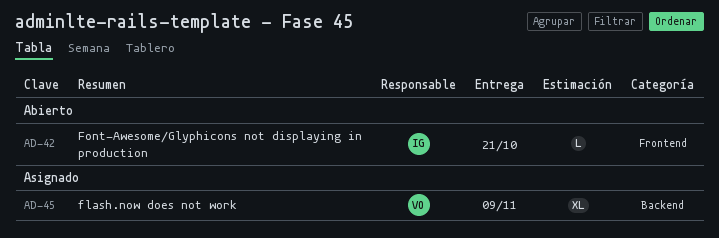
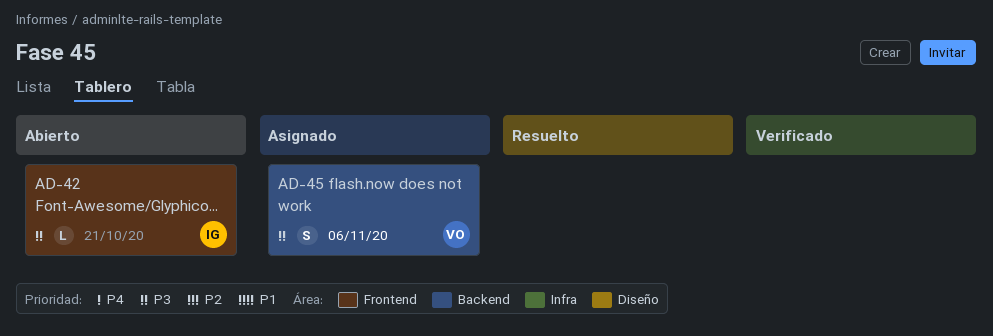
AD-45, estimate: XL -> S
AD-45, due: Nov 9 -> Nov 6

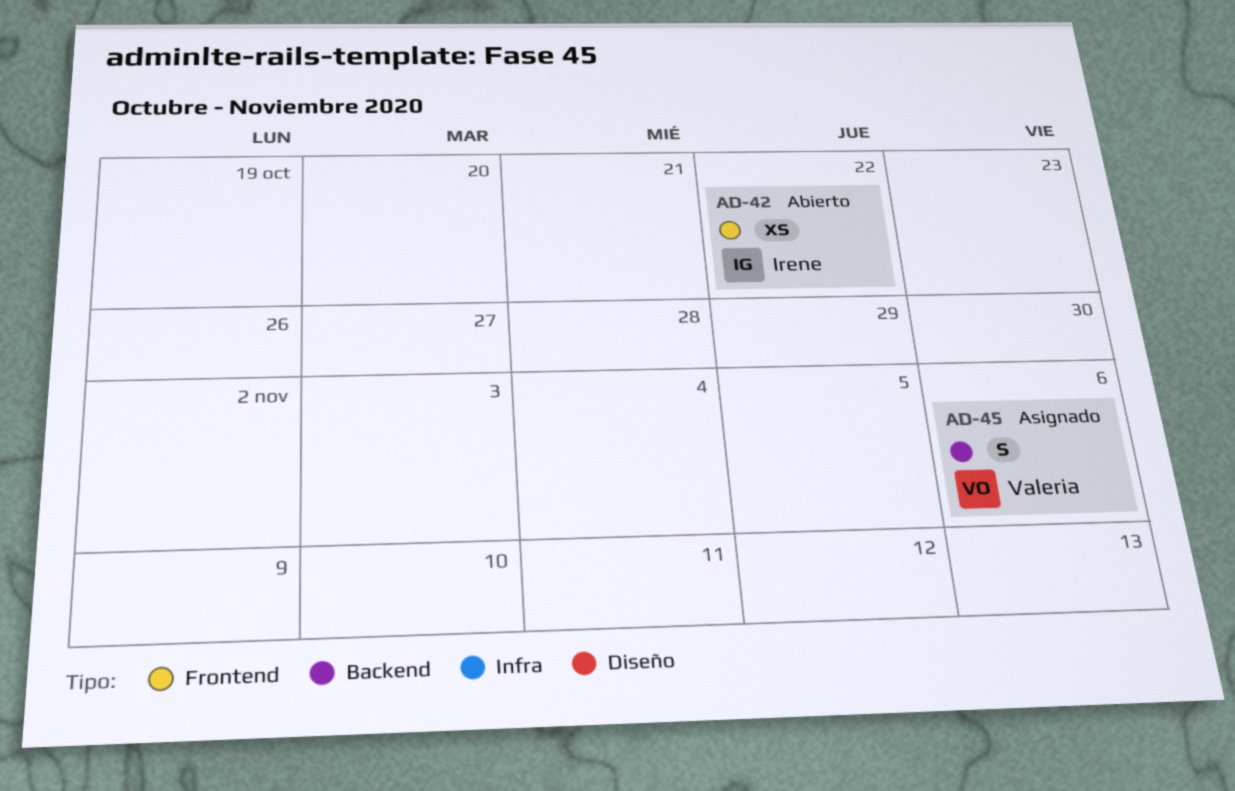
AD-42, estimate: L -> XS
AD-42, due: Oct 21 -> Oct 22

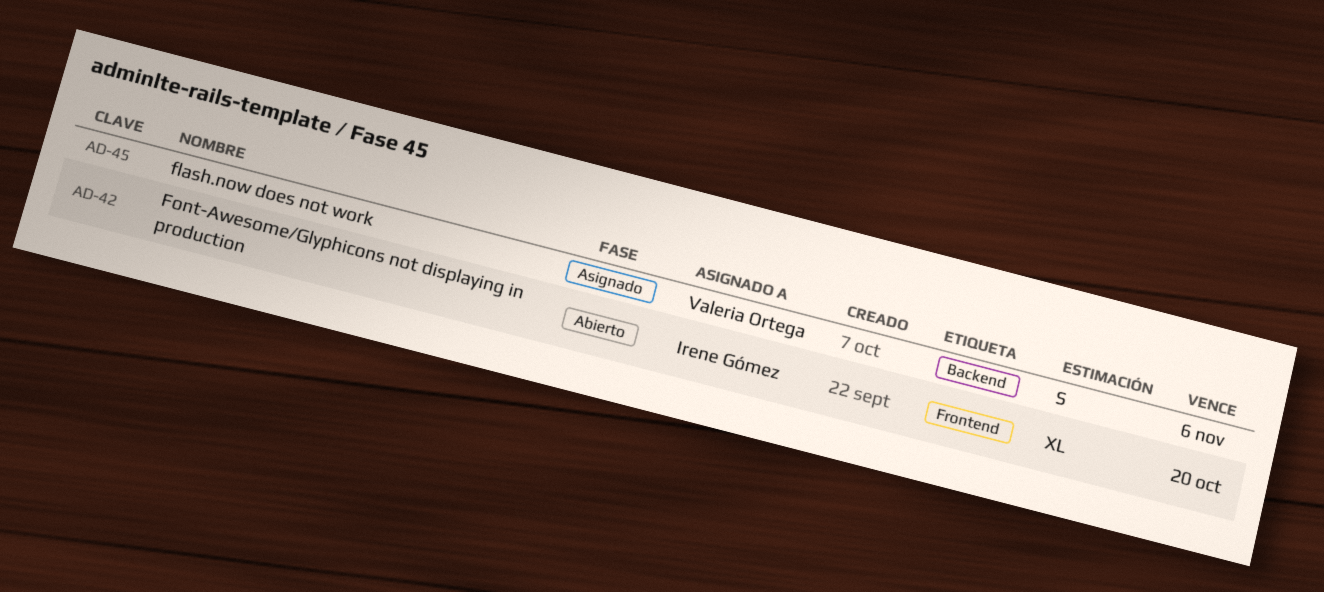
AD-42, estimate: XS -> XL
AD-42, due: Oct 22 -> Oct 20

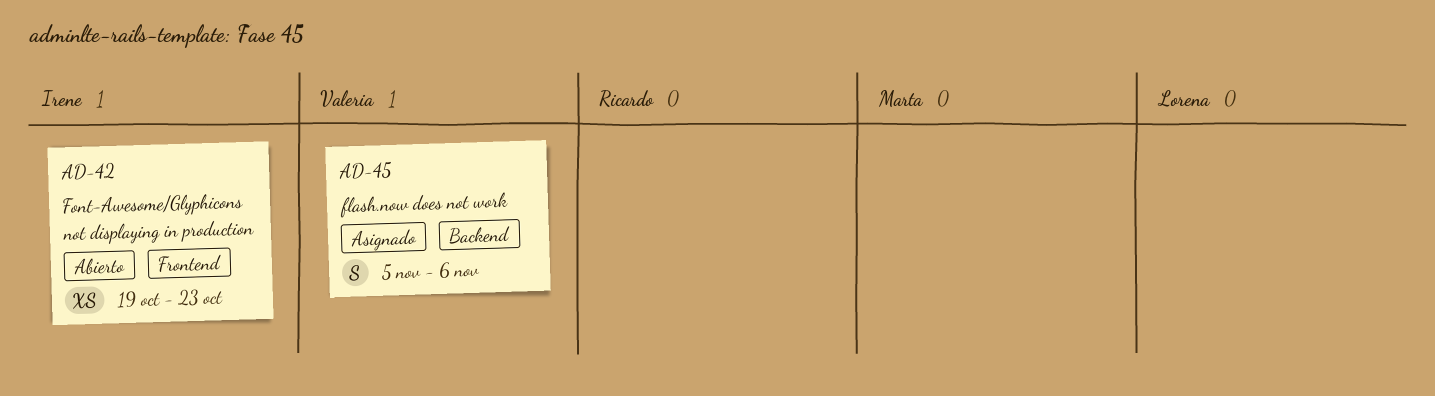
AD-42, estimate: XL -> XS
AD-42, due: Oct 20 -> Oct 23

